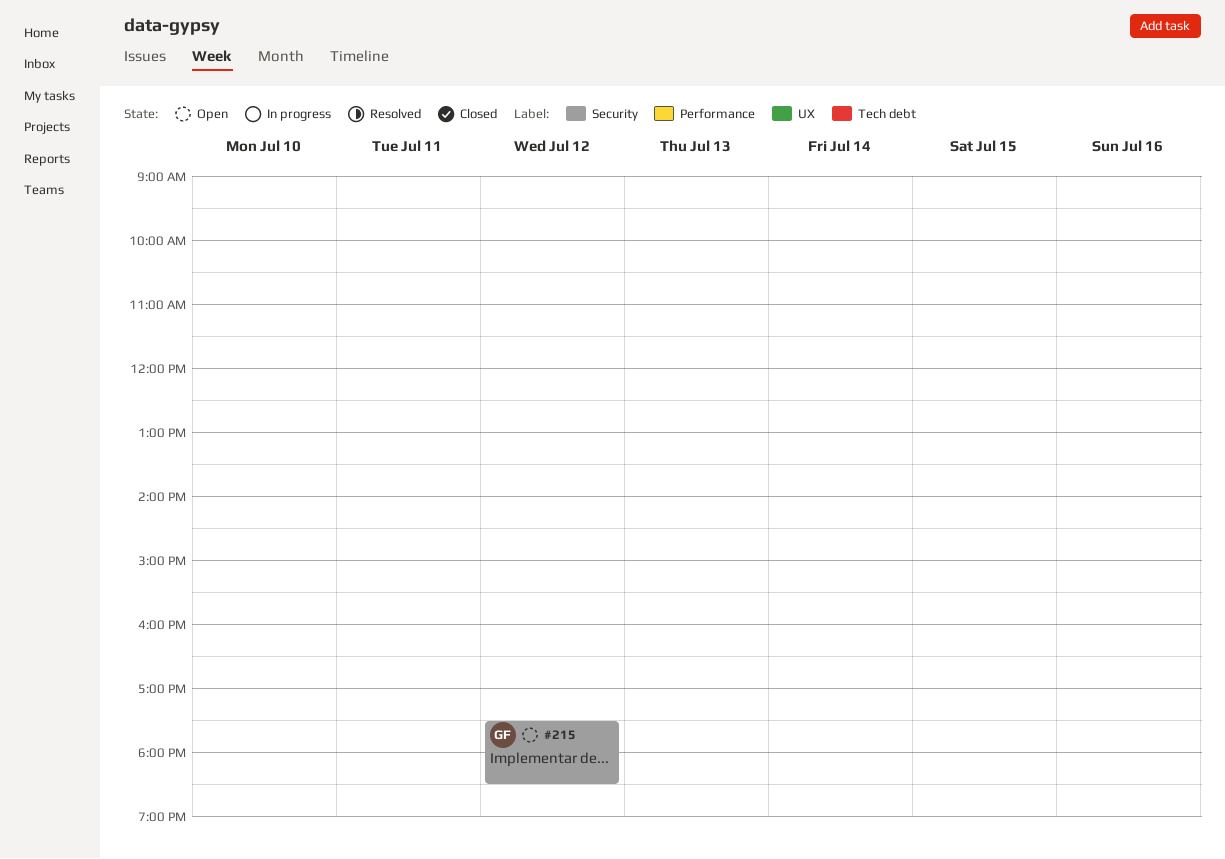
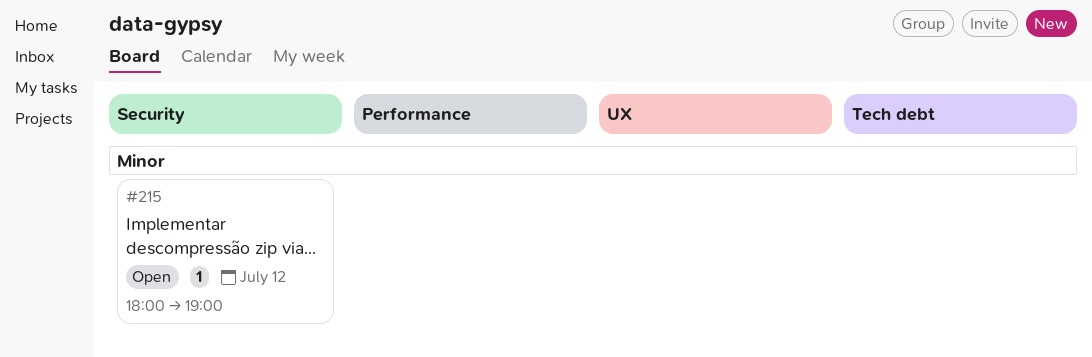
#215, begins: 17:30 -> 18:00
#215, ends: 18:30 -> 19:00

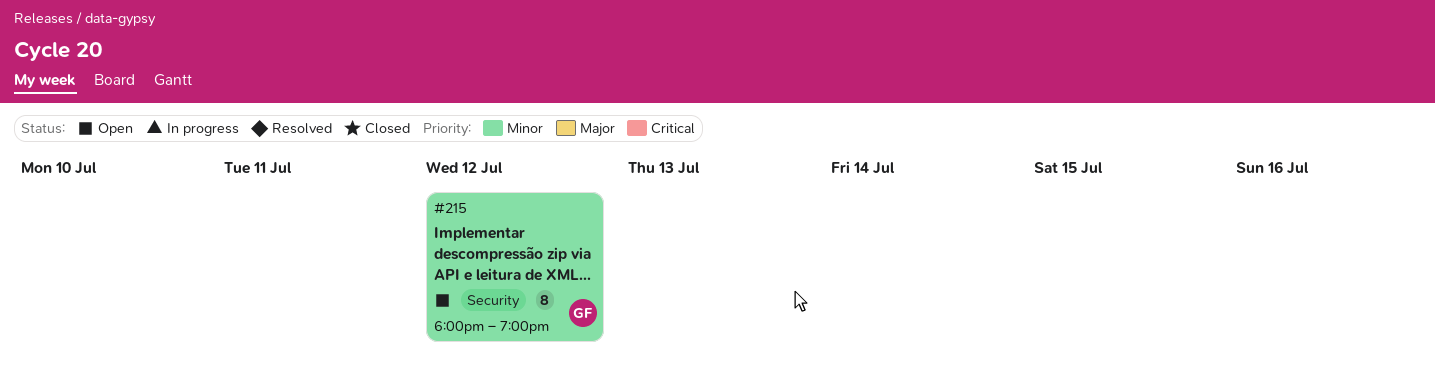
#215, estimate: 1 -> 8

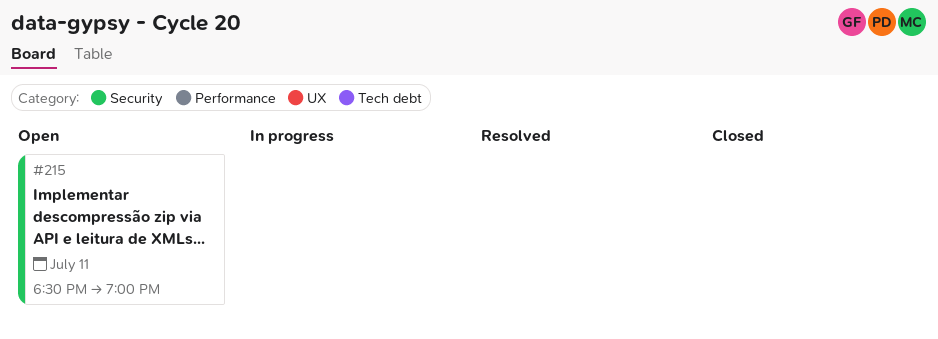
#215, day: Jul 12 -> Jul 11
#215, begins: 18:00 -> 18:30

